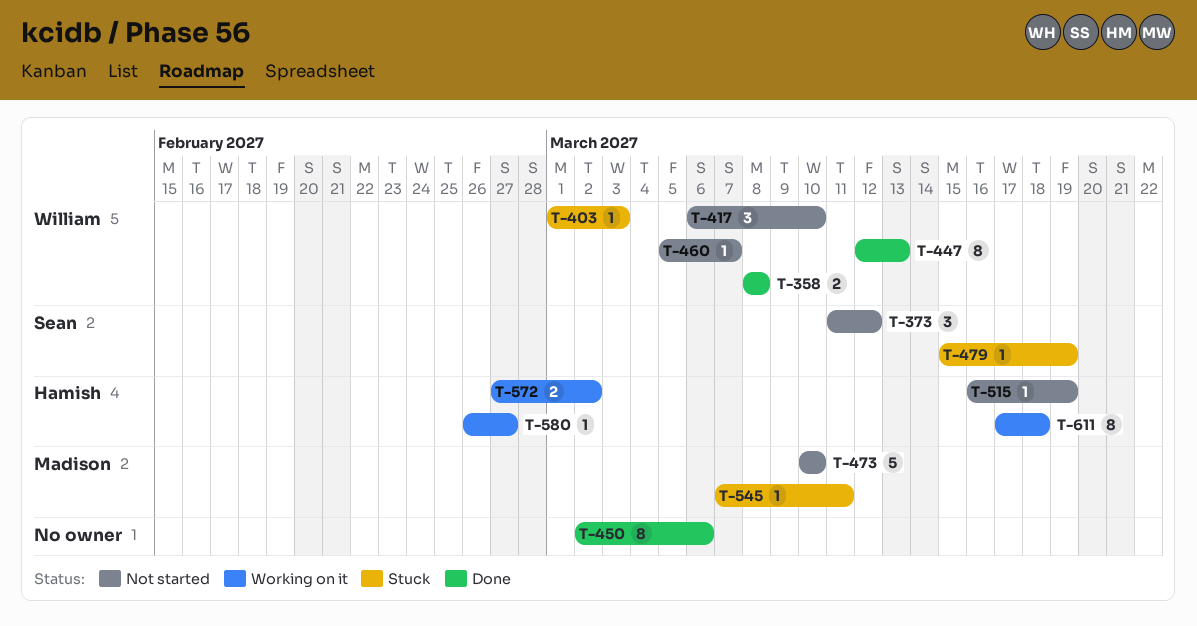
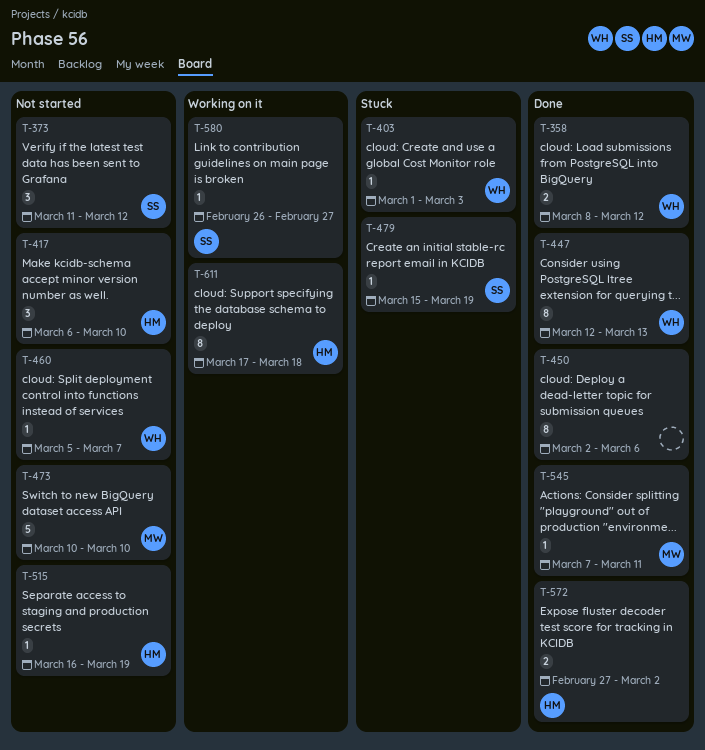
T-358, due: Mar 8 -> Mar 12
T-417, owner: William -> Hamish
T-545, status: Stuck -> Done
T-572, status: Working on it -> Done
T-580, owner: Hamish -> Sean

